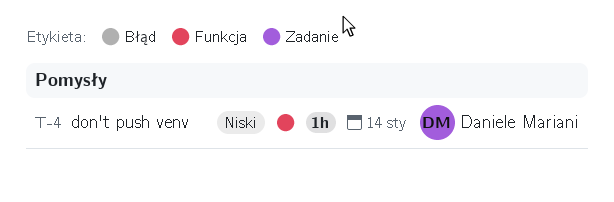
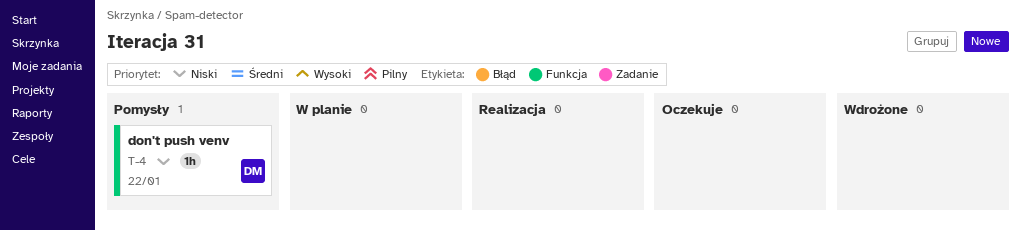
T-4, due: Jan 14 -> Jan 22

